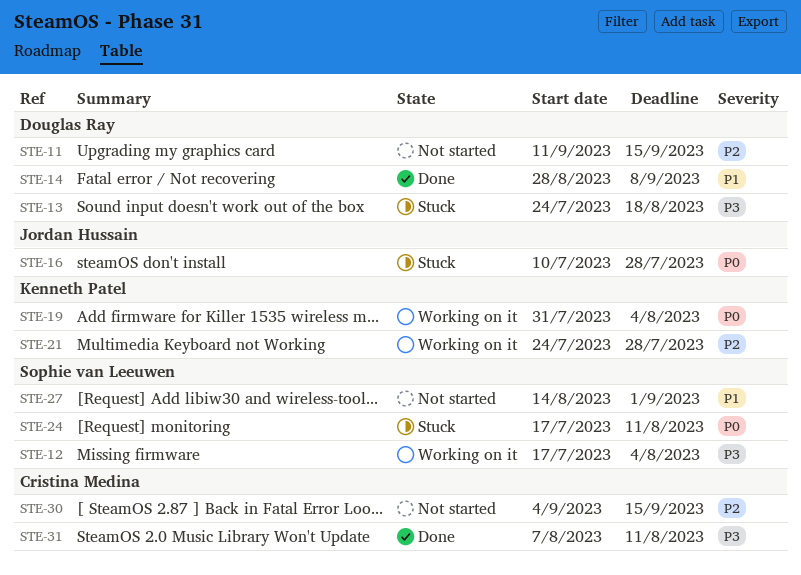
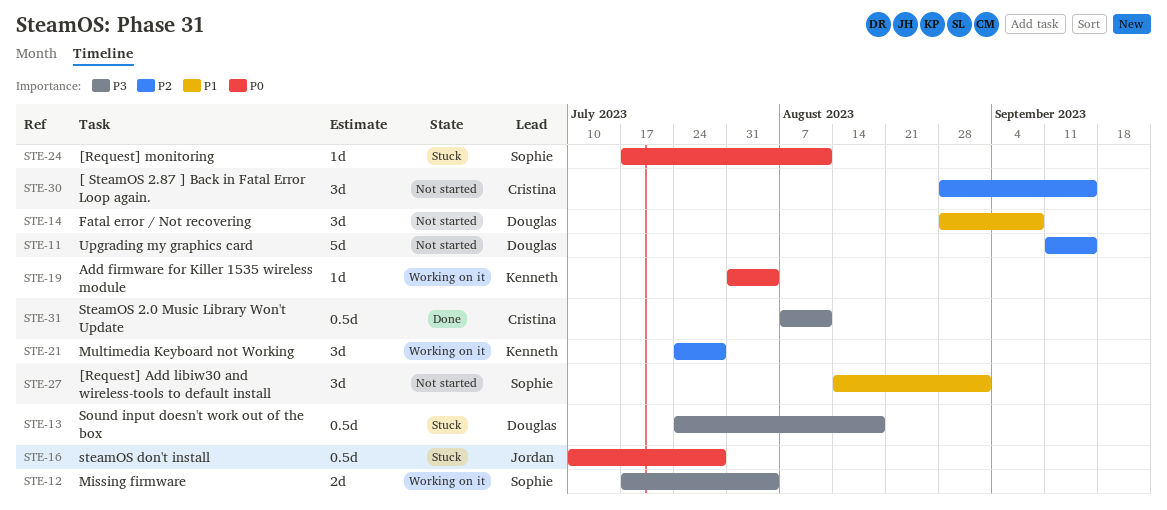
STE-14, status: Done -> Not started
STE-30, start: Sep 4 -> Aug 28

